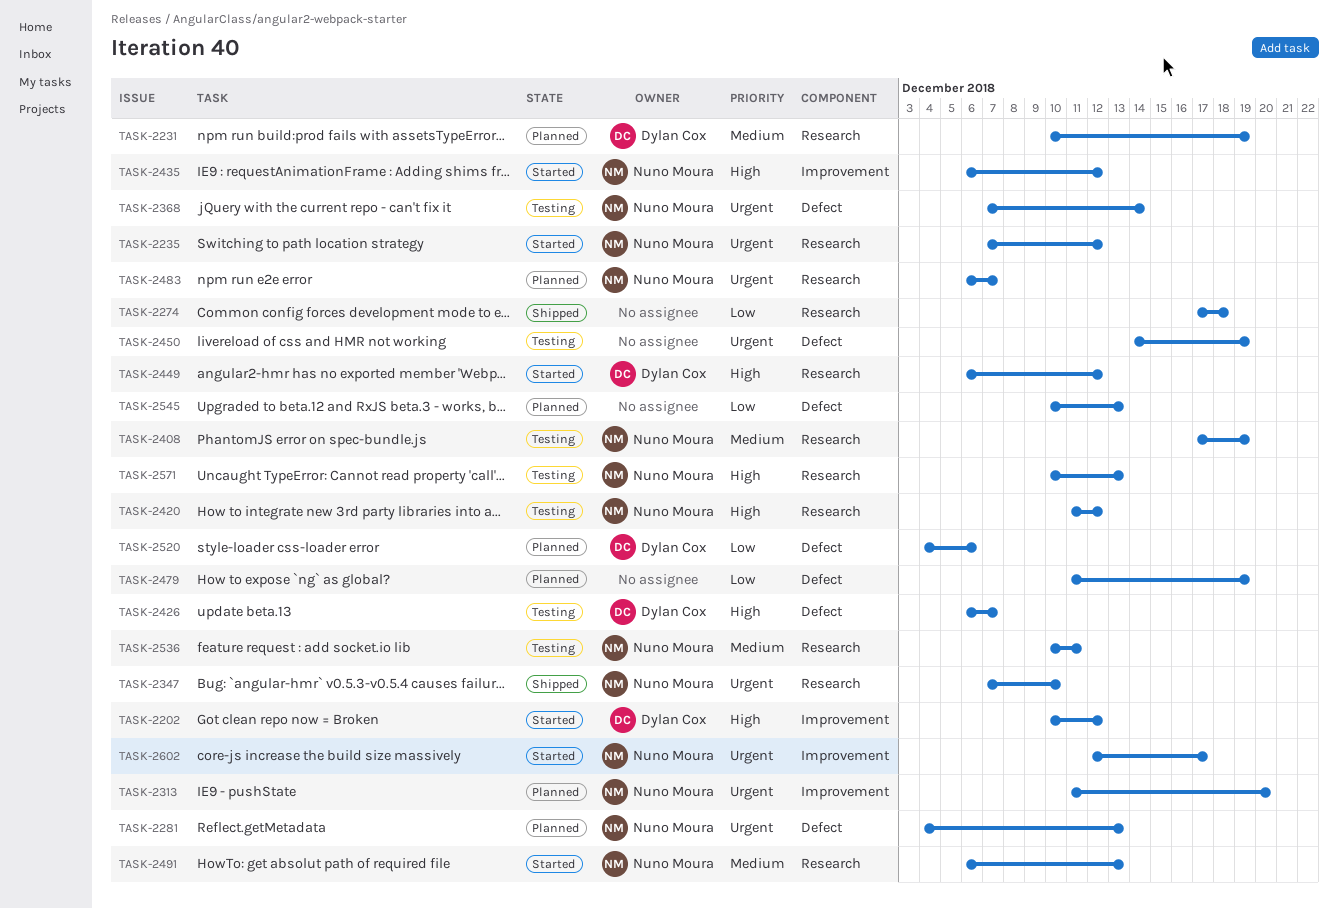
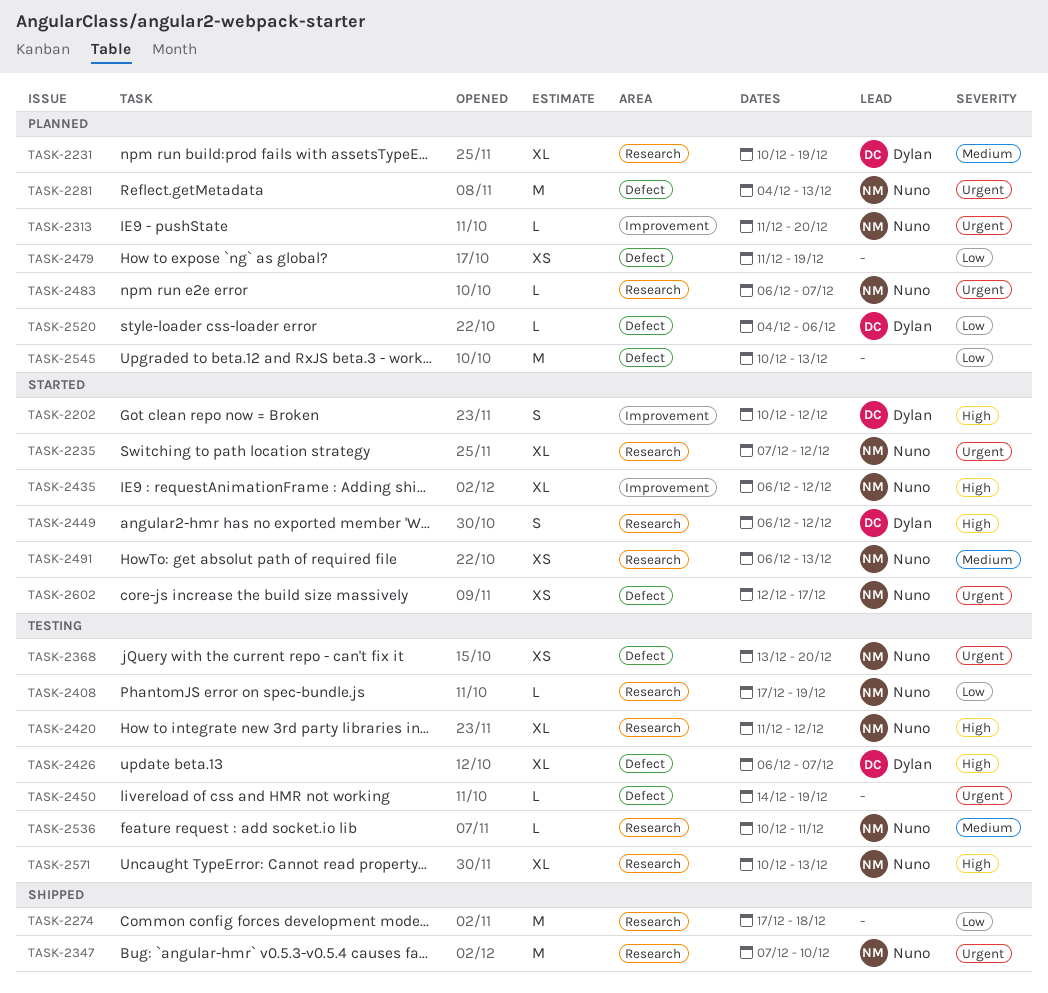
TASK-2368, start: Dec 7 -> Dec 13
TASK-2368, due: Dec 14 -> Dec 20
TASK-2408, priority: Medium -> Low
TASK-2602, label: Improvement -> Defect

